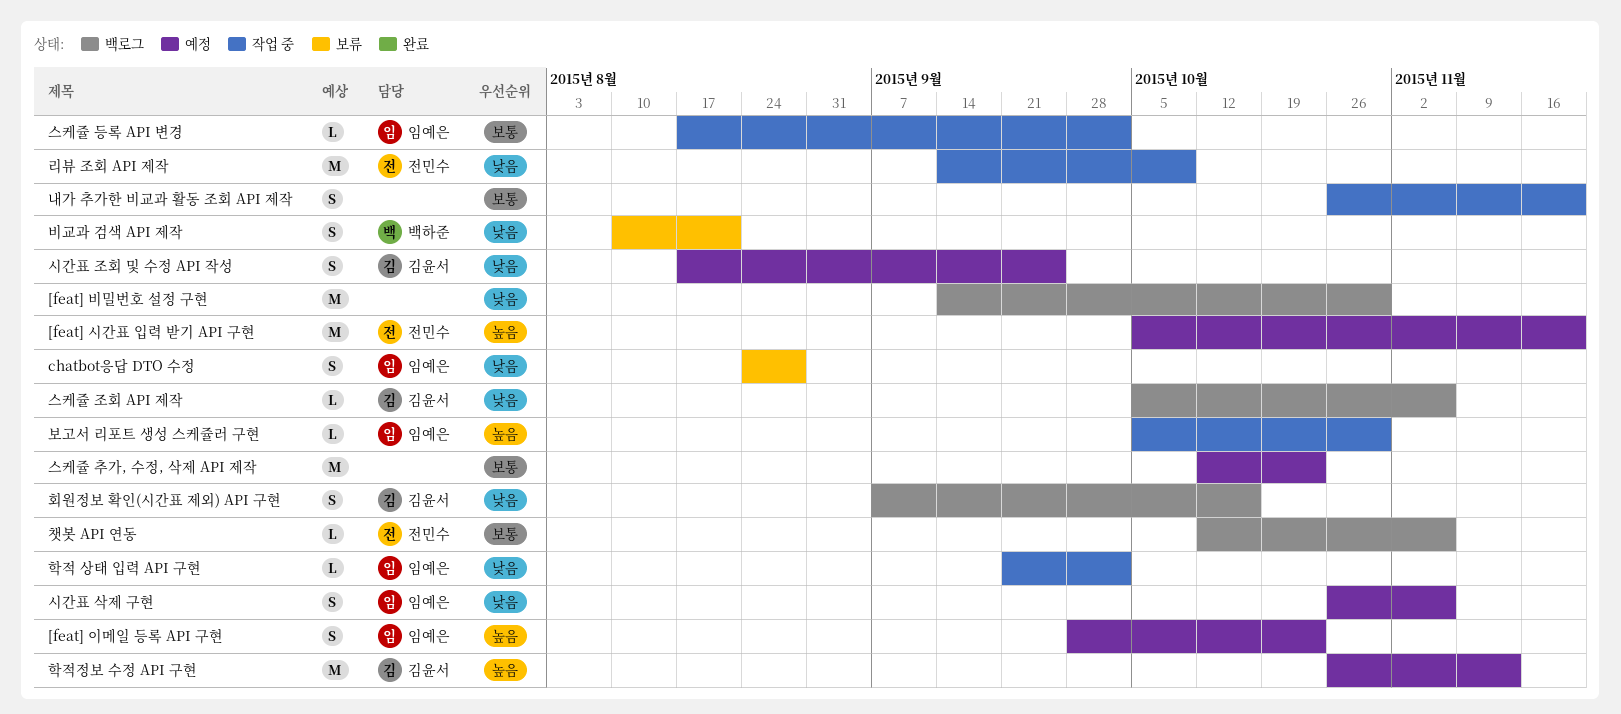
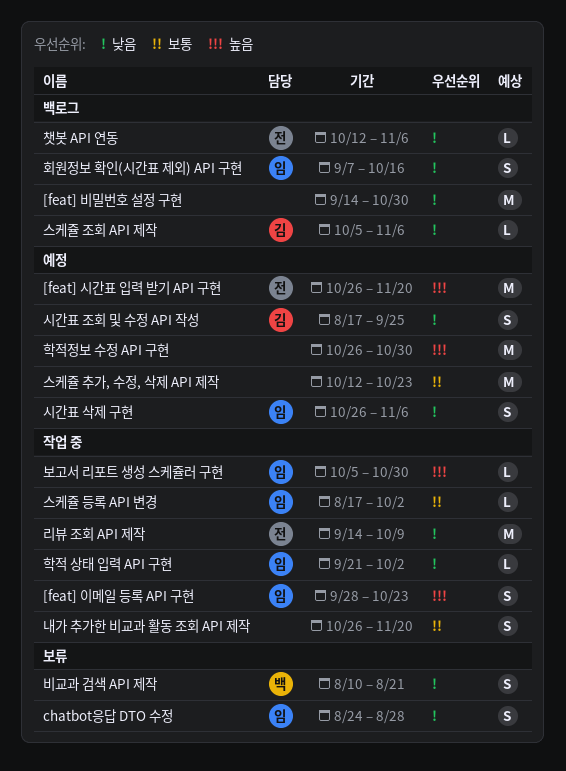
[feat] 시간표 입력 받기 API 구현, start: Oct 5 -> Oct 26
[feat] 이메일 등록 API 구현, status: 예정 -> 작업 중
챗봇 API 연동, priority: 보통 -> 낮음
학적정보 수정 API 구현, owner: 김윤서 -> none
학적정보 수정 API 구현, due: Nov 13 -> Oct 30
회원정보 확인(시간표 제외) API 구현, owner: 김윤서 -> 임예은

